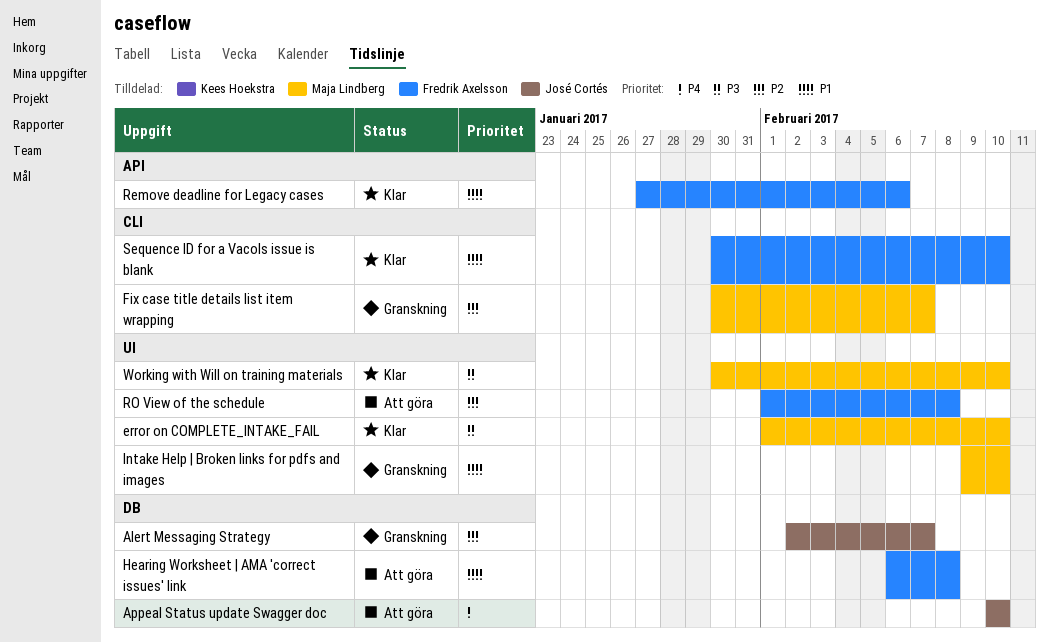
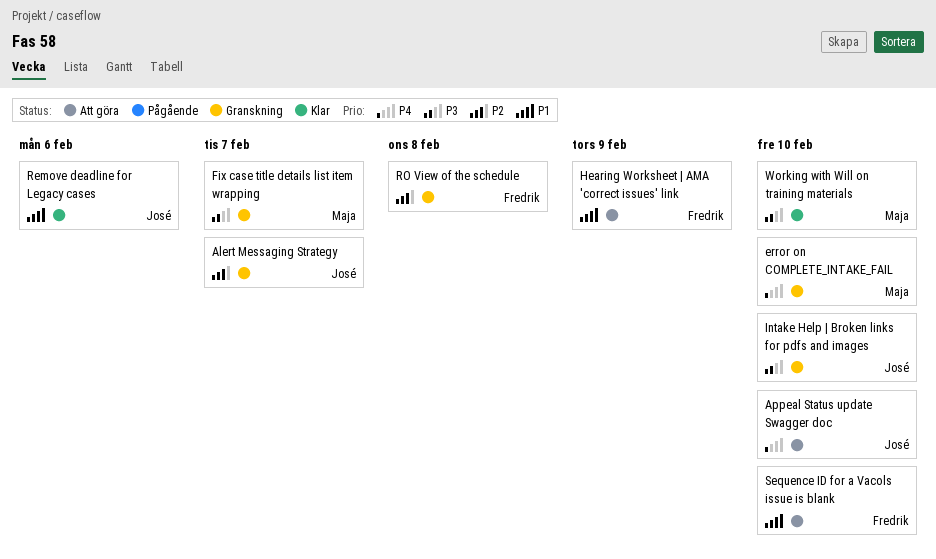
error on COMPLETE_INTAKE_FAIL, status: Klar -> Granskning
error on COMPLETE_INTAKE_FAIL, priority: P3 -> P4
Fix case title details list item wrapping, priority: P2 -> P3
Hearing Worksheet | AMA 'correct issues' link, due: Feb 8 -> Feb 9
Intake Help | Broken links for pdfs and images, owner: Maja Lindberg -> José Cortés
Intake Help | Broken links for pdfs and images, priority: P1 -> P3
Remove deadline for Legacy cases, owner: Fredrik Axelsson -> José Cortés
RO View of the schedule, status: Att göra -> Granskning
Sequence ID for a Vacols issue is blank, status: Klar -> Att göra

